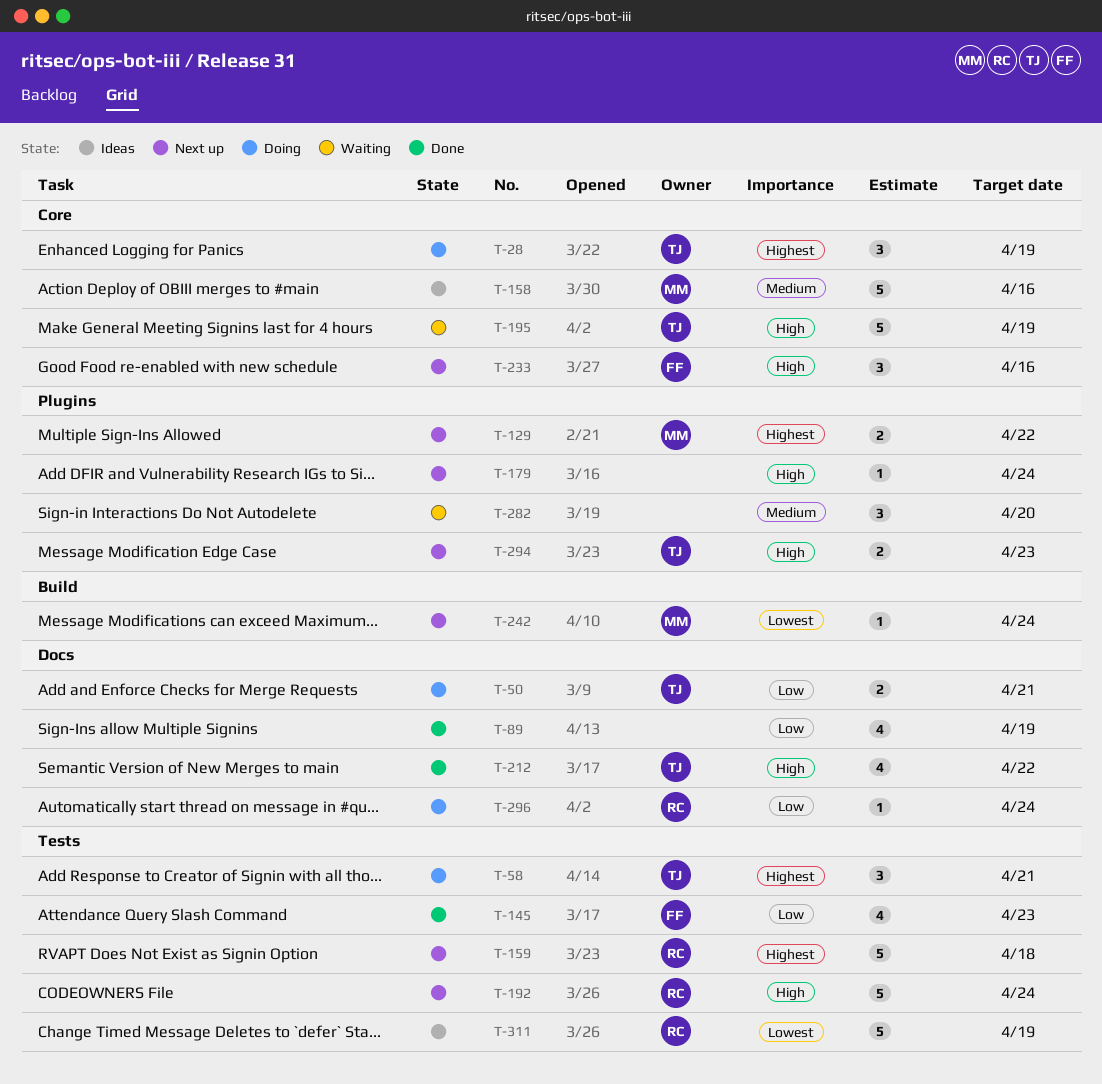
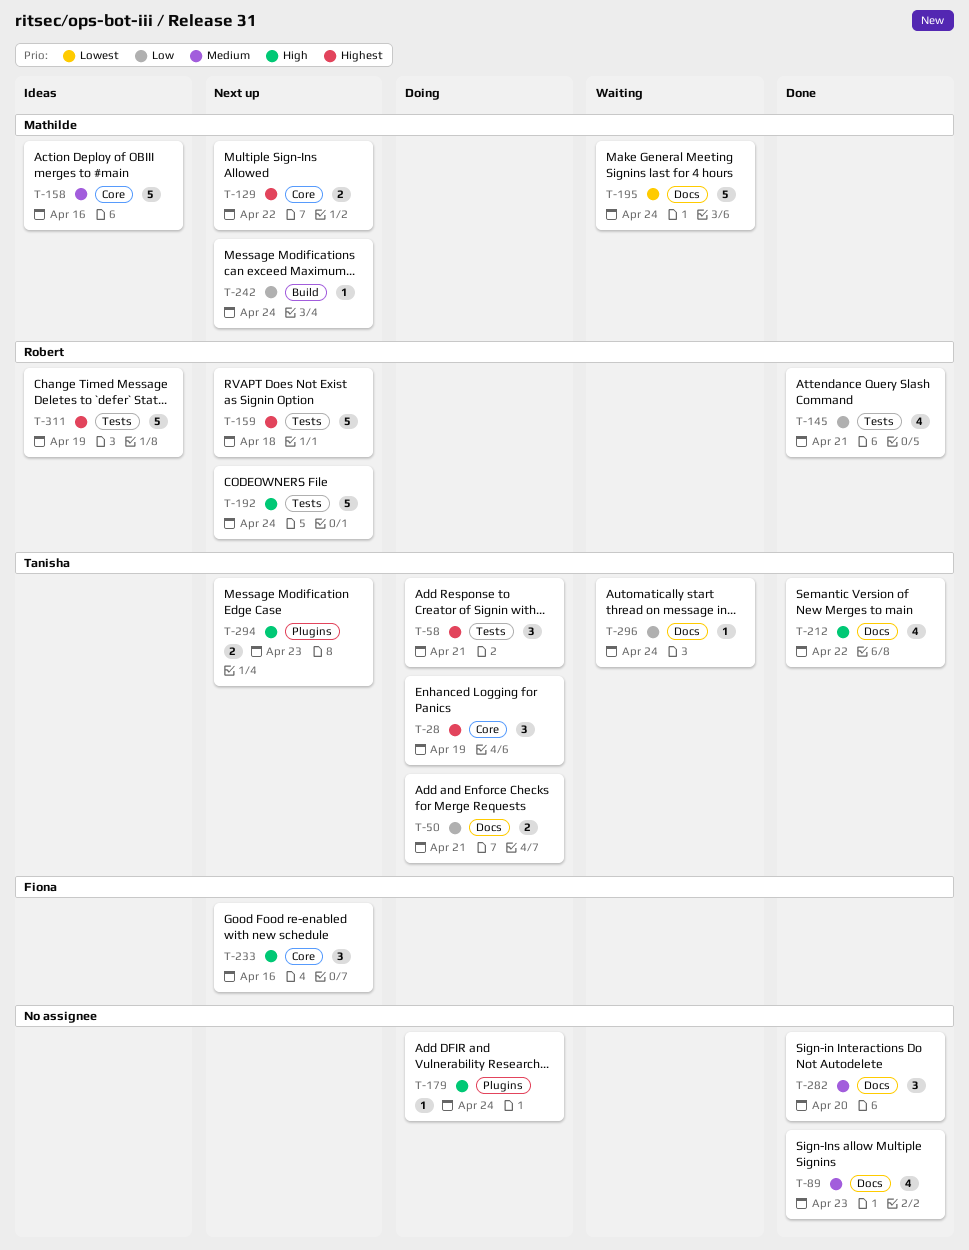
T-89, priority: Low -> Medium
T-89, due: Apr 19 -> Apr 23
T-129, label: Plugins -> Core
T-145, owner: Fiona -> Robert
T-145, due: Apr 23 -> Apr 21
T-179, status: Next up -> Doing
T-195, owner: Tanisha -> Mathilde
T-195, priority: High -> Lowest
T-195, label: Core -> Docs
T-195, due: Apr 19 -> Apr 24
T-242, priority: Lowest -> Low
T-282, status: Waiting -> Done
T-282, label: Plugins -> Docs
T-296, status: Doing -> Waiting
T-296, owner: Robert -> Tanisha
T-311, priority: Lowest -> Highest

